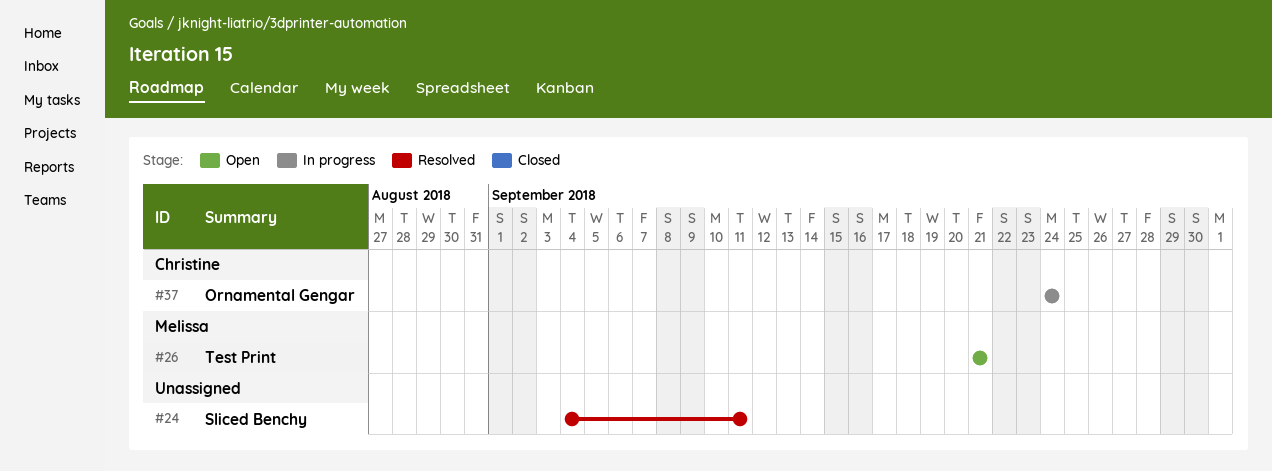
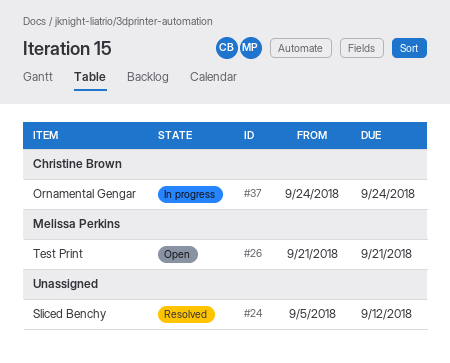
#24, start: Sep 4 -> Sep 5
#24, due: Sep 11 -> Sep 12

